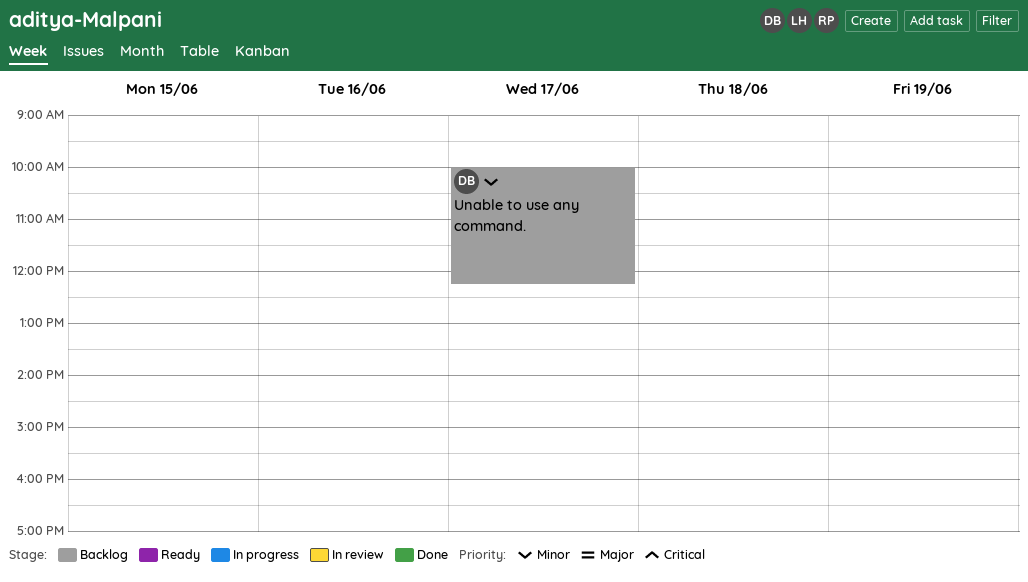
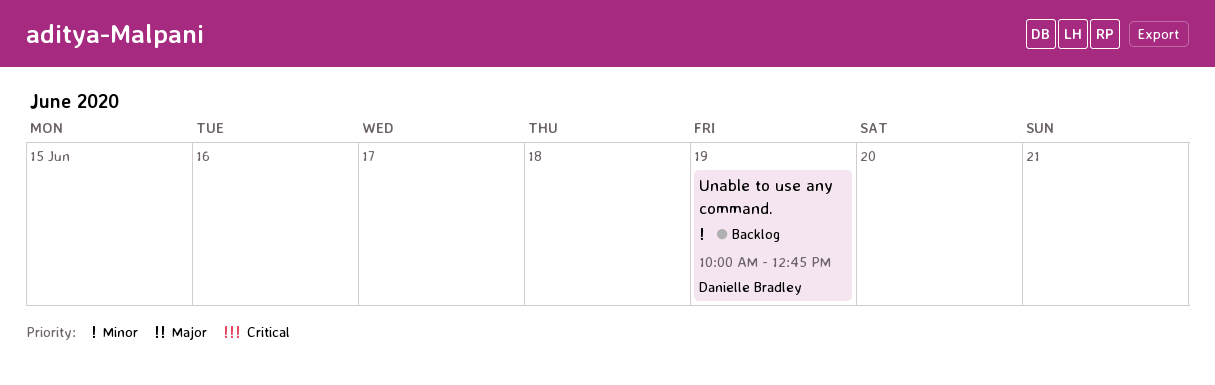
Unable to use any command., day: Jun 17 -> Jun 19
Unable to use any command., ends: 12:15 -> 12:45

